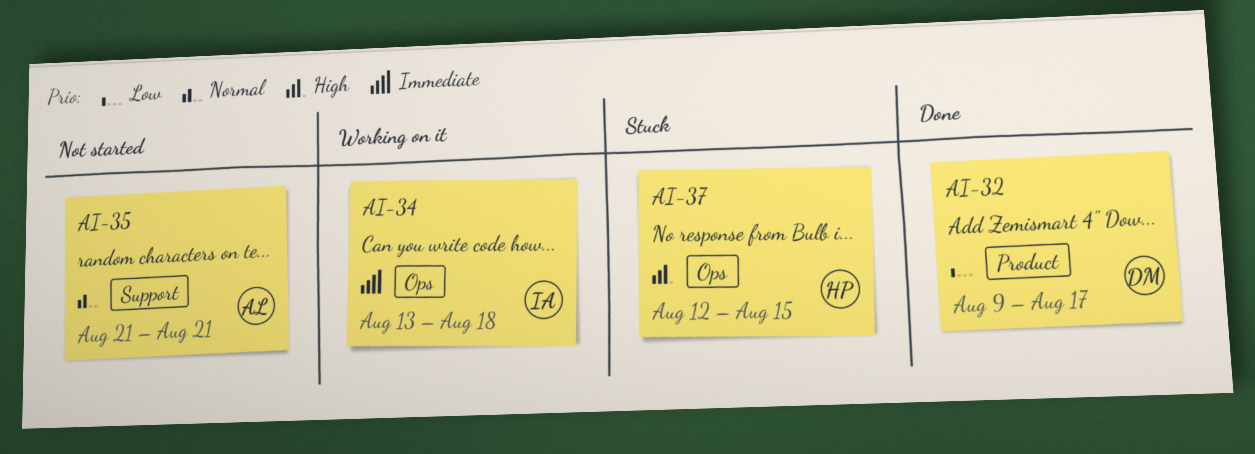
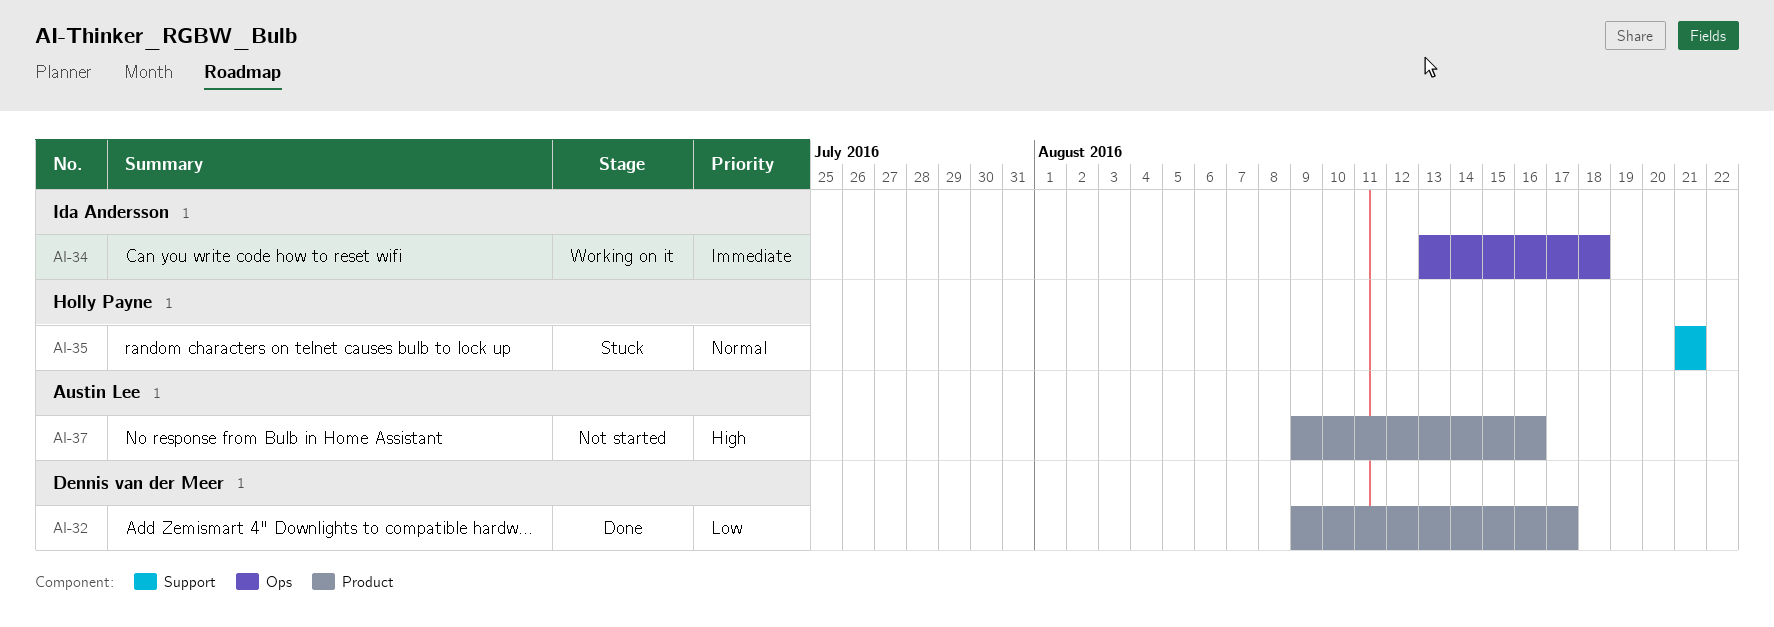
AI-35, status: Not started -> Stuck
AI-35, owner: Austin Lee -> Holly Payne
AI-37, status: Stuck -> Not started
AI-37, owner: Holly Payne -> Austin Lee
AI-37, label: Ops -> Product
AI-37, start: Aug 12 -> Aug 9
AI-37, due: Aug 15 -> Aug 16

